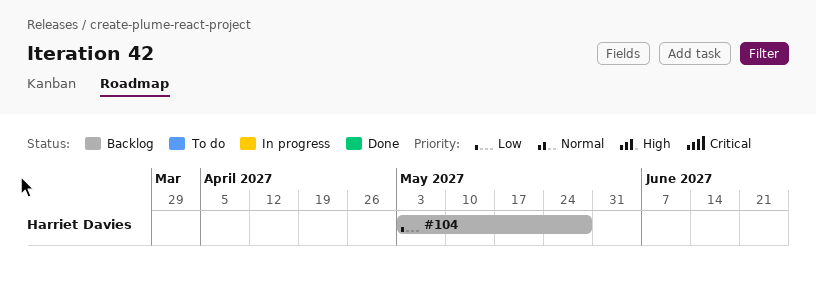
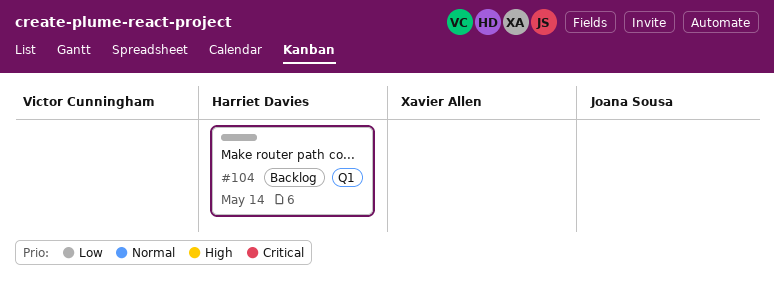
#104, due: May 28 -> May 14

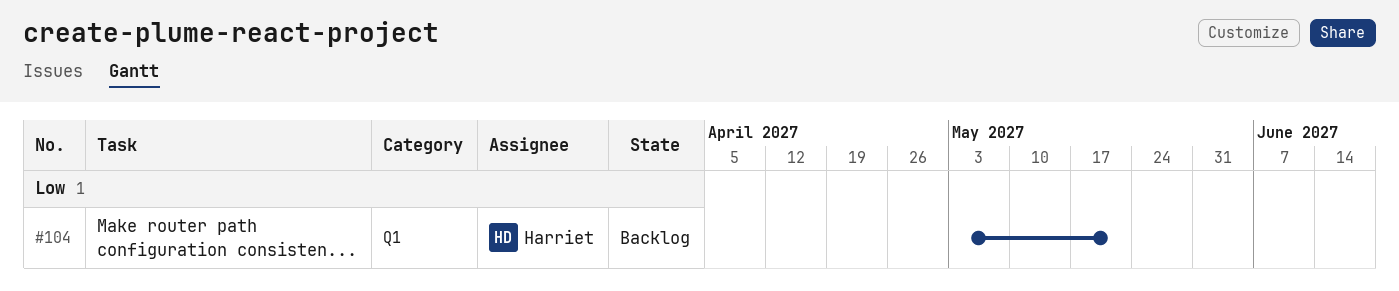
#104, due: May 14 -> May 21

